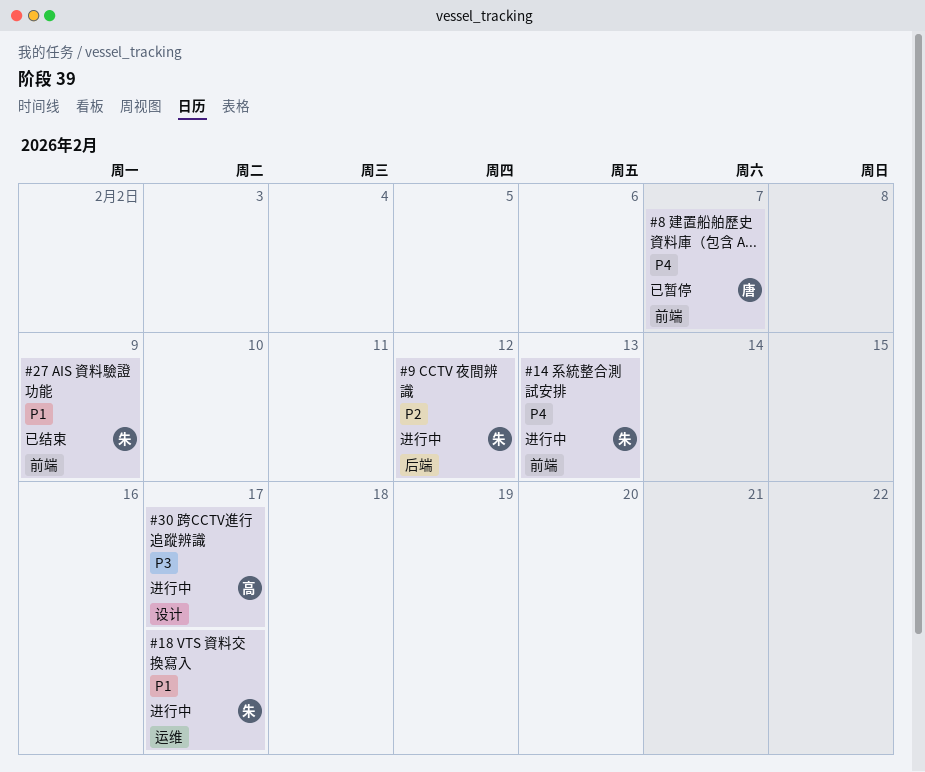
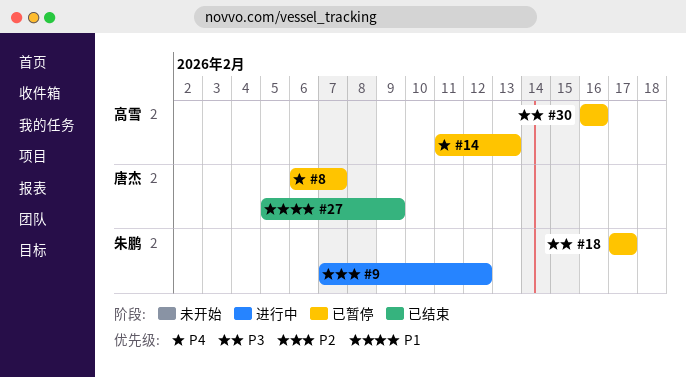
#14, status: 进行中 -> 已暂停
#14, owner: 朱鹏 -> 高雪
#18, status: 进行中 -> 已暂停
#18, priority: P1 -> P3
#27, owner: 朱鹏 -> 唐杰
#30, status: 进行中 -> 已暂停
#30, due: Feb 17 -> Feb 16

